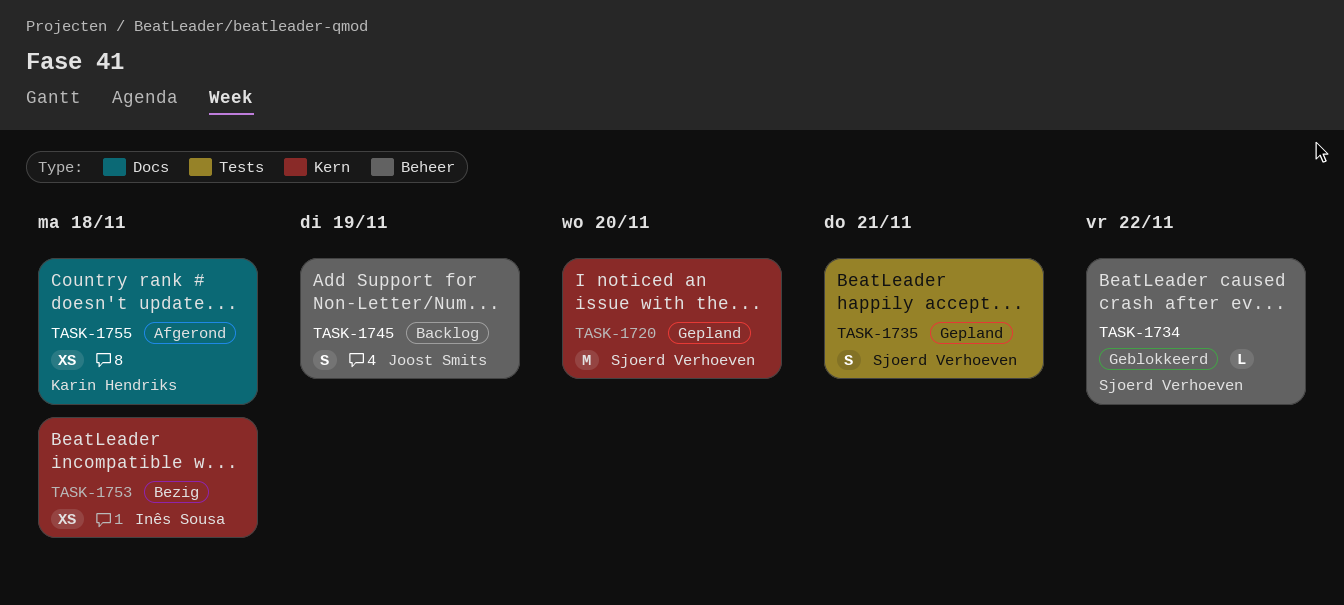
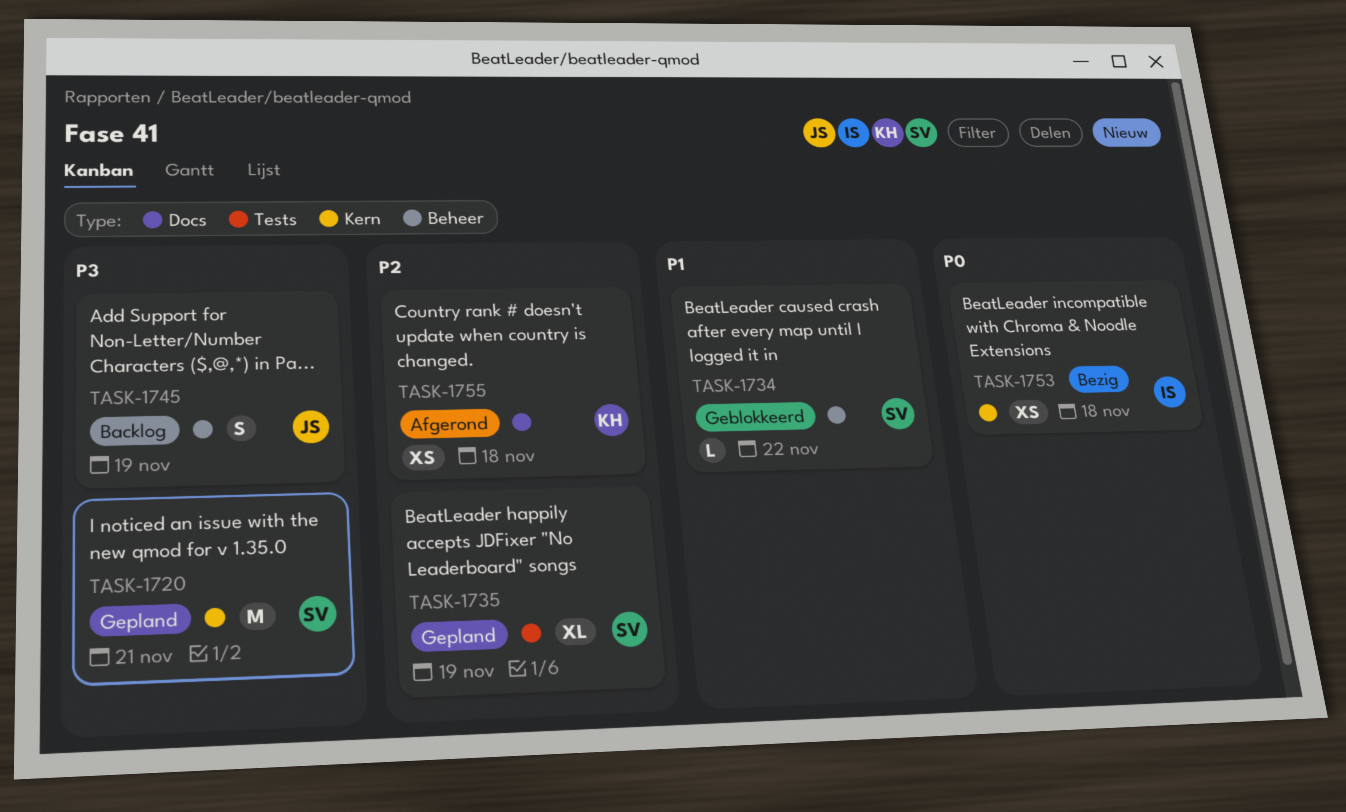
TASK-1720, due: Nov 20 -> Nov 21
TASK-1735, estimate: S -> XL
TASK-1735, due: Nov 21 -> Nov 19

